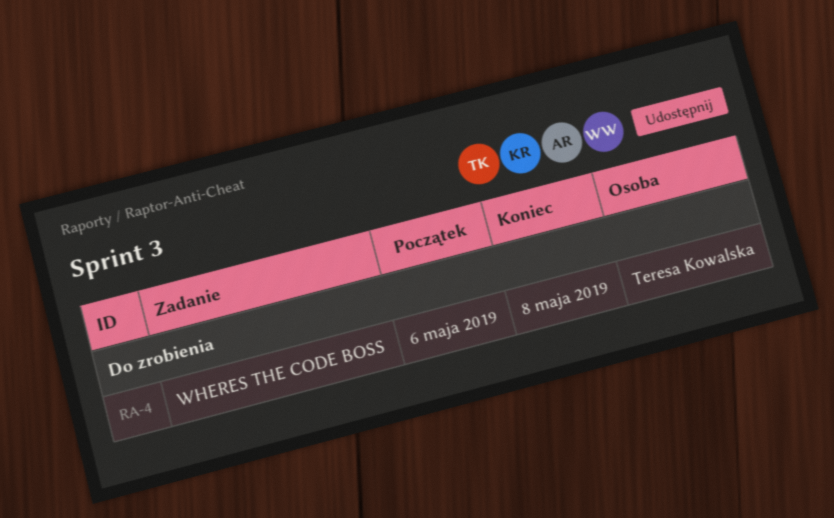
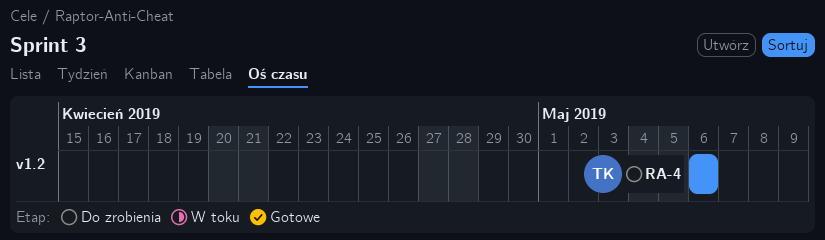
RA-4, due: May 8 -> May 6

